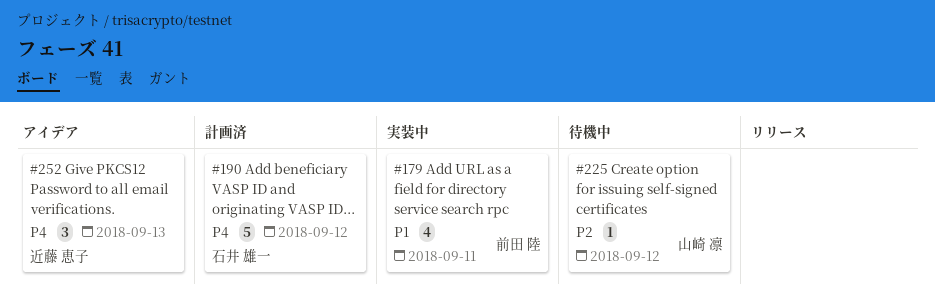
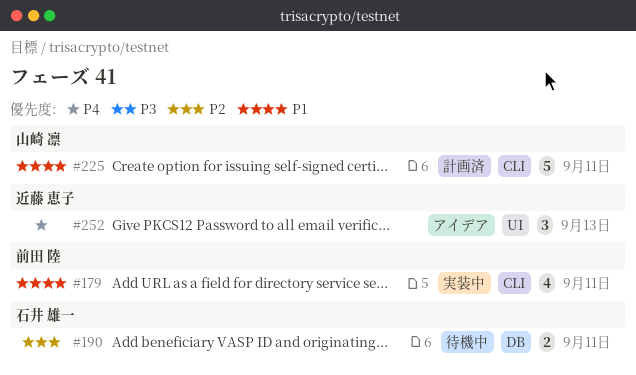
#190, status: 計画済 -> 待機中
#190, priority: P4 -> P2
#190, estimate: 5 -> 2
#190, due: Sep 12 -> Sep 11
#225, status: 待機中 -> 計画済
#225, priority: P2 -> P1
#225, estimate: 1 -> 5
#225, due: Sep 12 -> Sep 11

